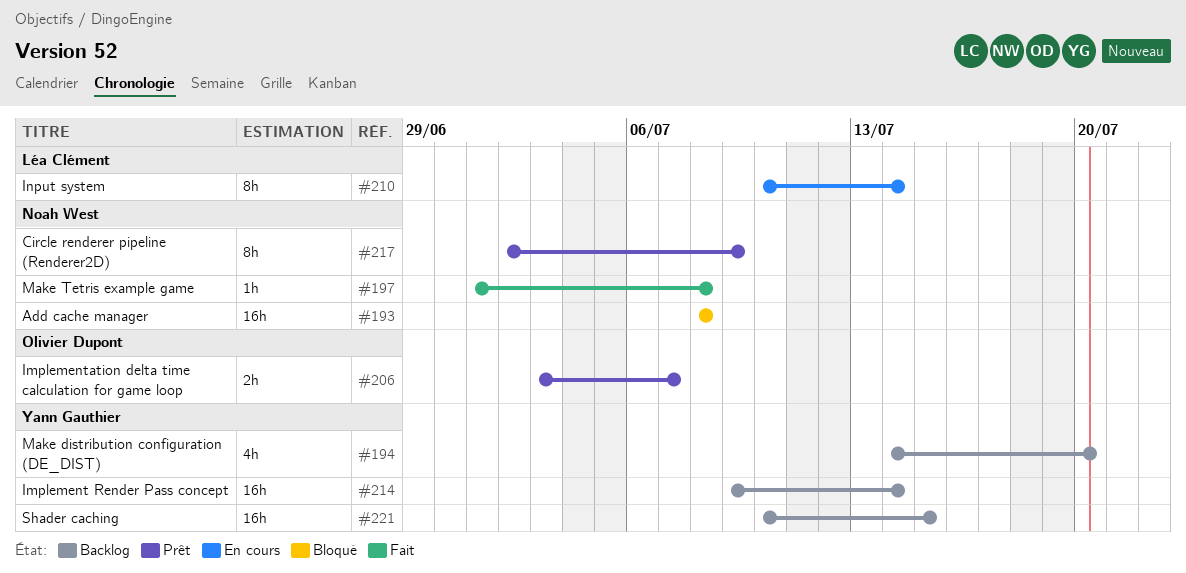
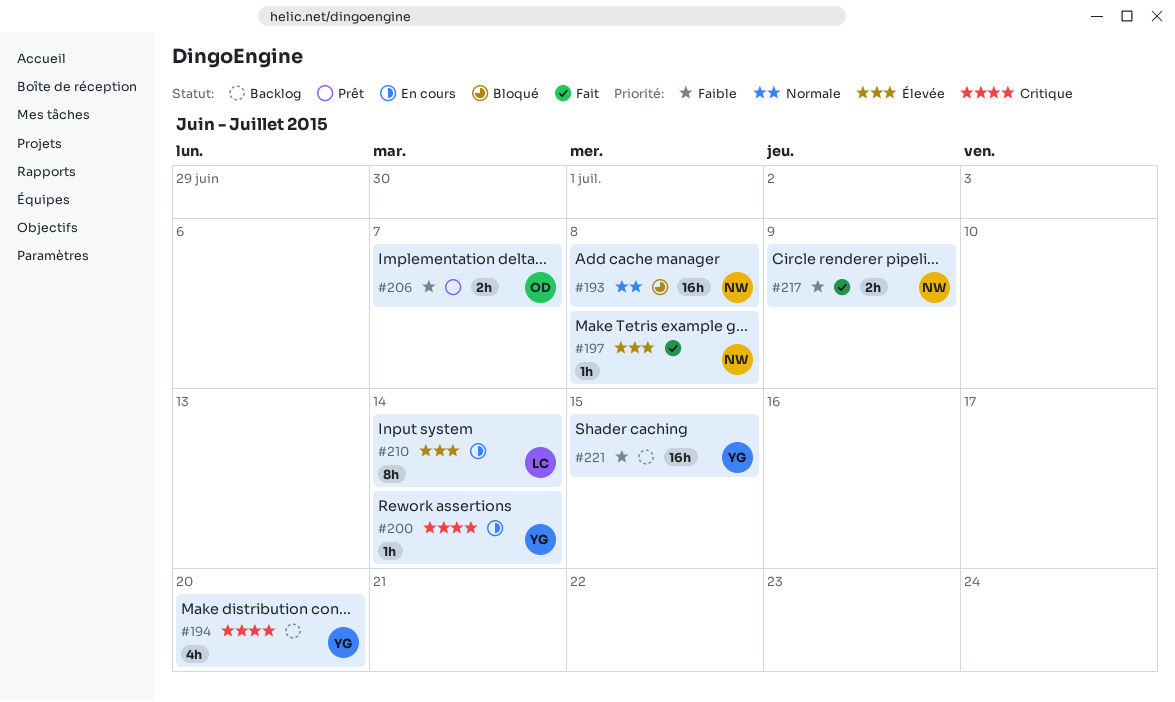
#200: none -> present
#214: present -> none
#217, status: Prêt -> Fait
#217, estimate: 8h -> 2h

